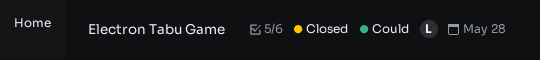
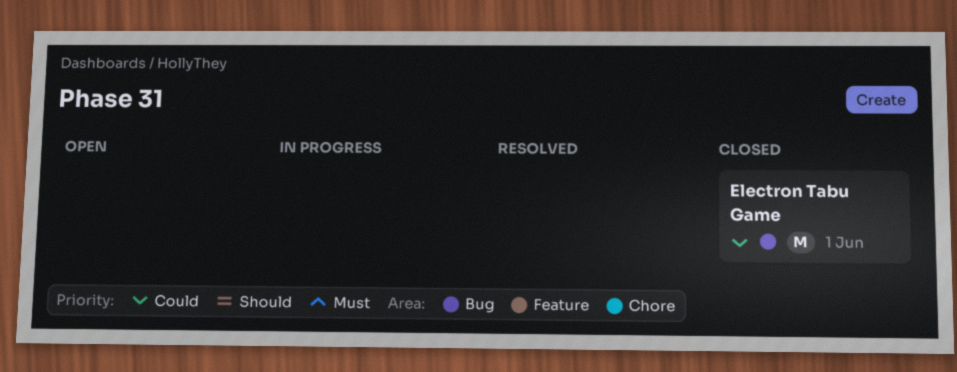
Electron Tabu Game, estimate: L -> M
Electron Tabu Game, due: May 28 -> Jun 1

